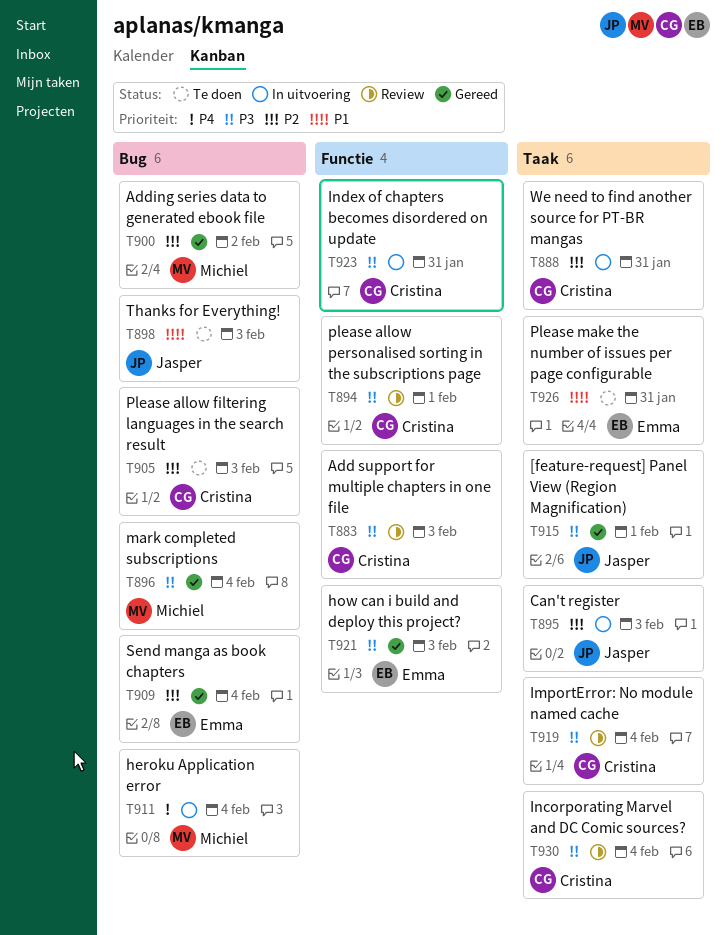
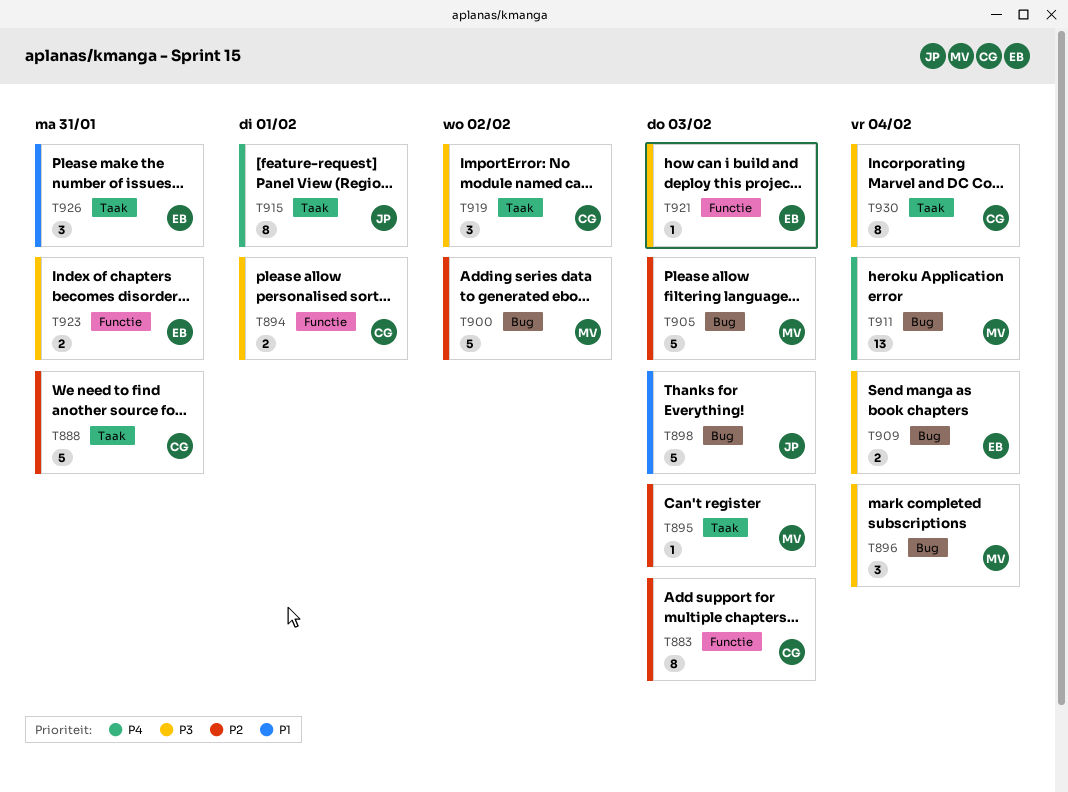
T883, priority: P3 -> P2
T895, owner: Jasper -> Michiel
T905, owner: Cristina -> Michiel
T909, priority: P2 -> P3
T915, priority: P3 -> P4
T919, due: Feb 4 -> Feb 2
T923, owner: Cristina -> Emma

